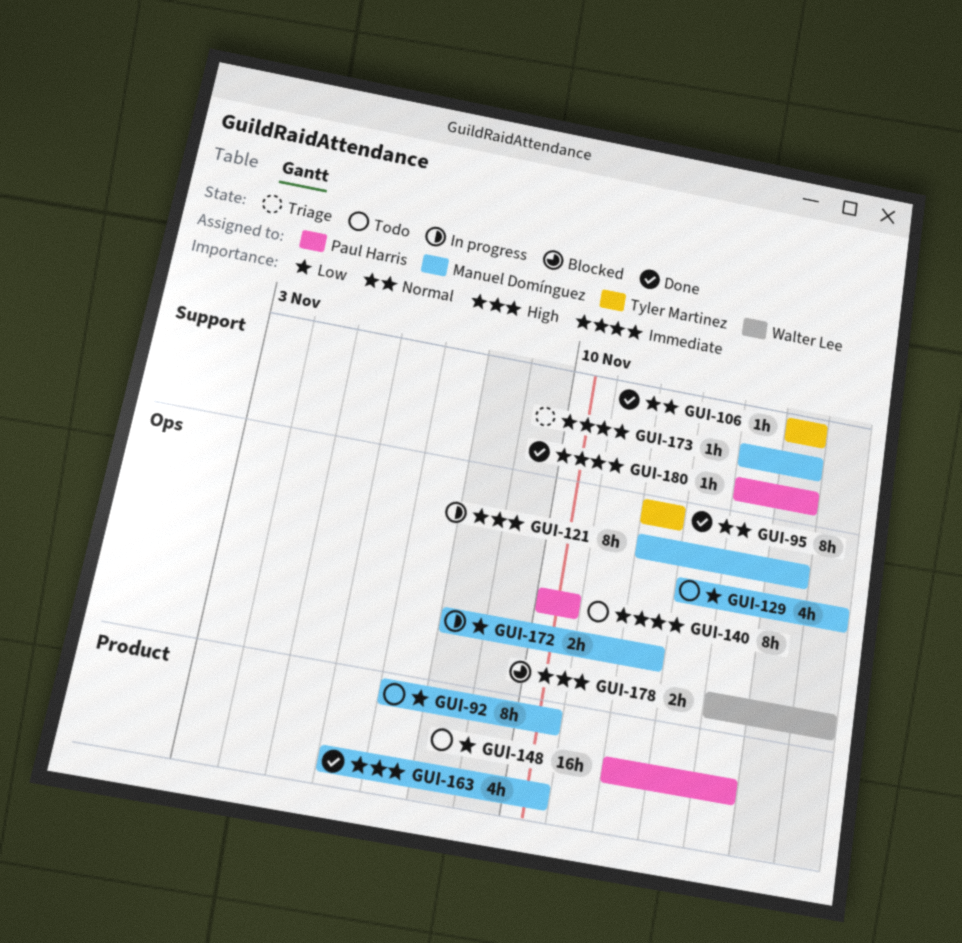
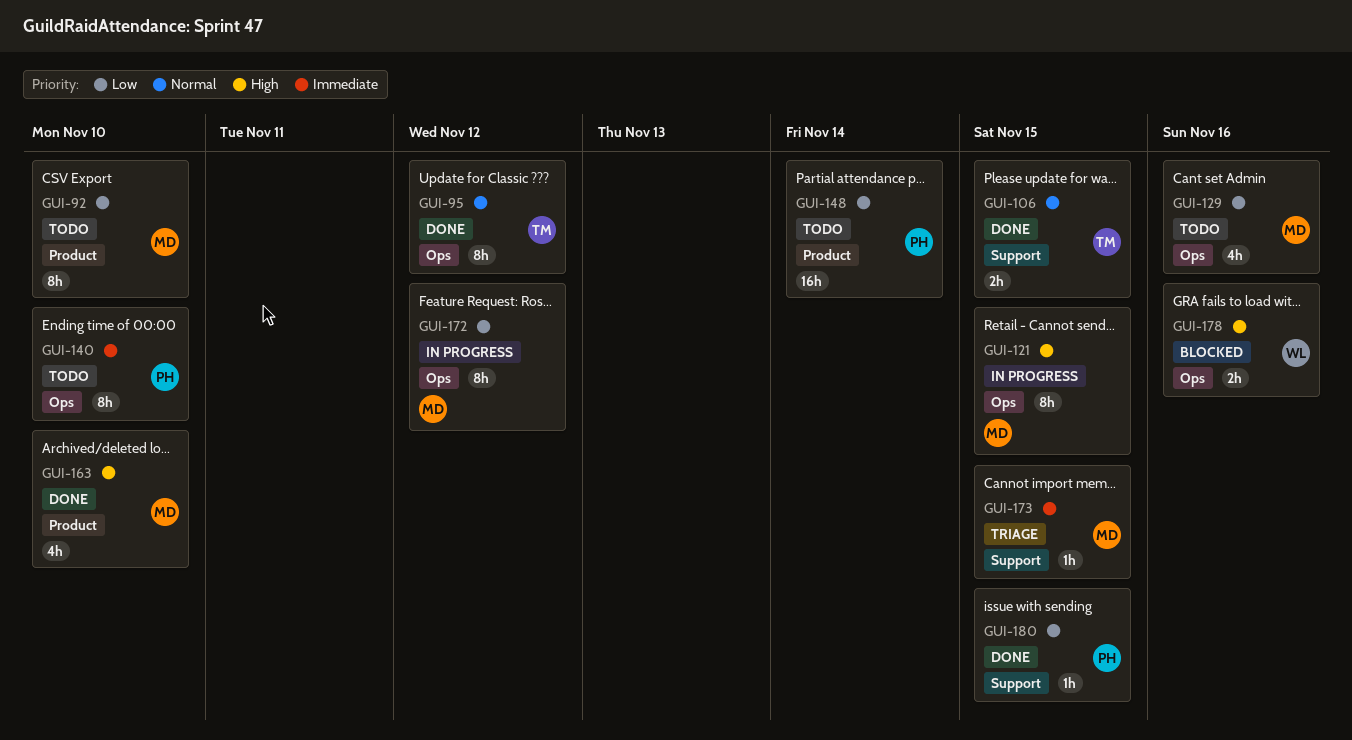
GUI-106, estimate: 1h -> 2h
GUI-172, estimate: 2h -> 8h
GUI-180, priority: Immediate -> Low

